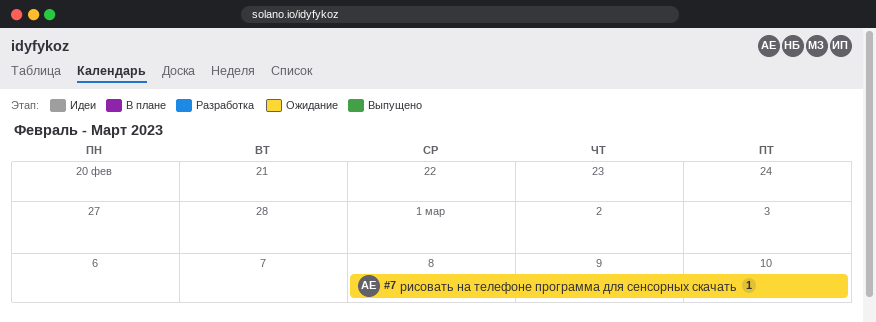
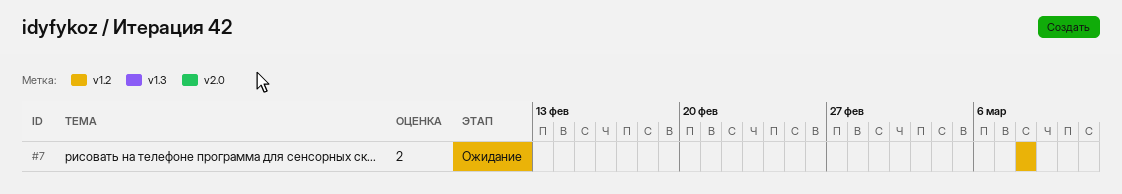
#7, estimate: 1 -> 2
#7, due: Mar 10 -> Mar 8

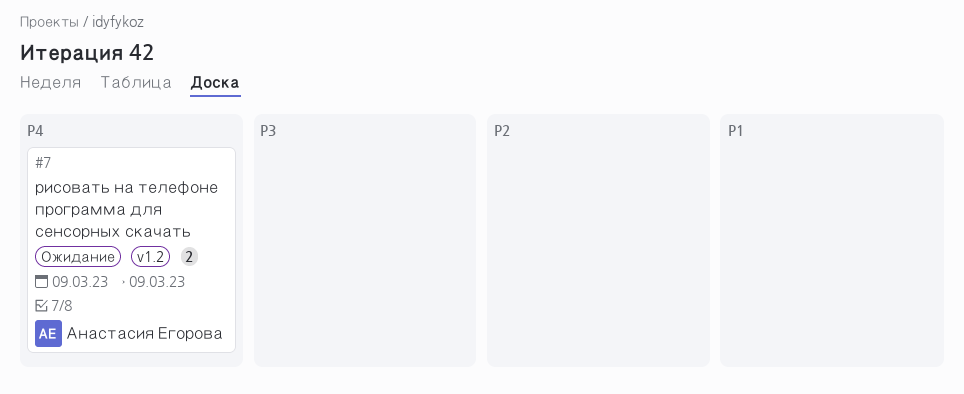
#7, start: Mar 8 -> Mar 9
#7, due: Mar 8 -> Mar 9

